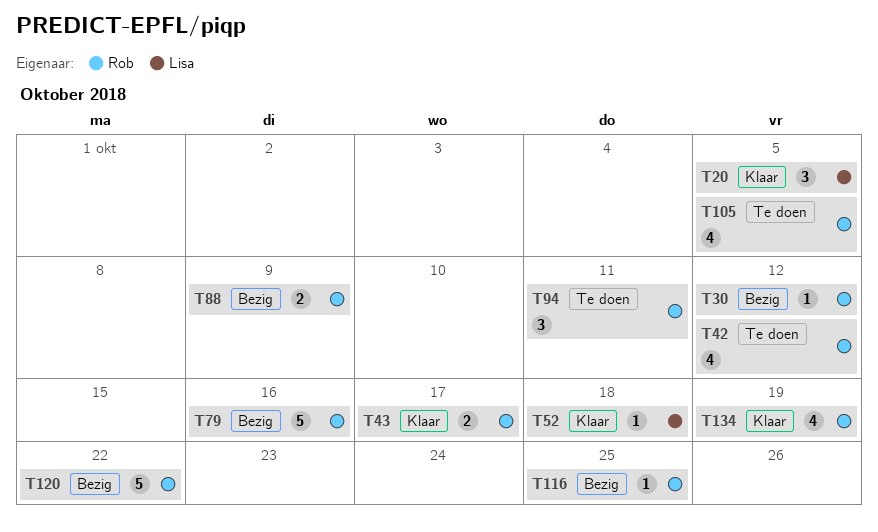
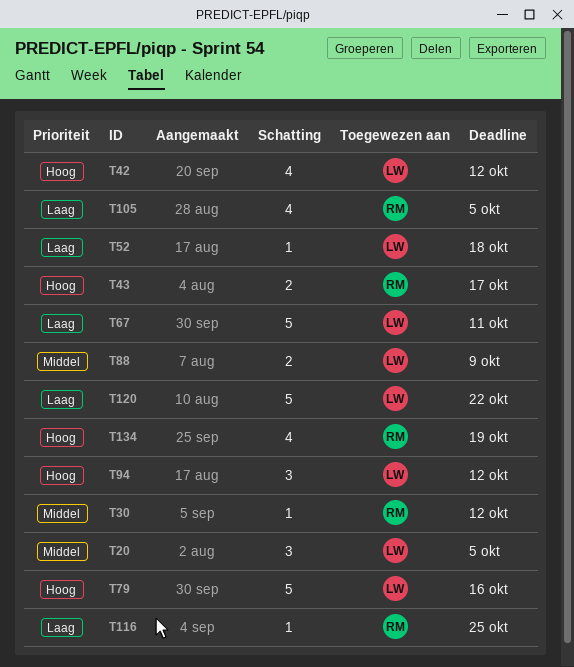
T42, owner: Rob -> Lisa
T67: none -> present
T79, owner: Rob -> Lisa
T88, owner: Rob -> Lisa
T94, owner: Rob -> Lisa
T94, due: Oct 11 -> Oct 12
T120, owner: Rob -> Lisa

